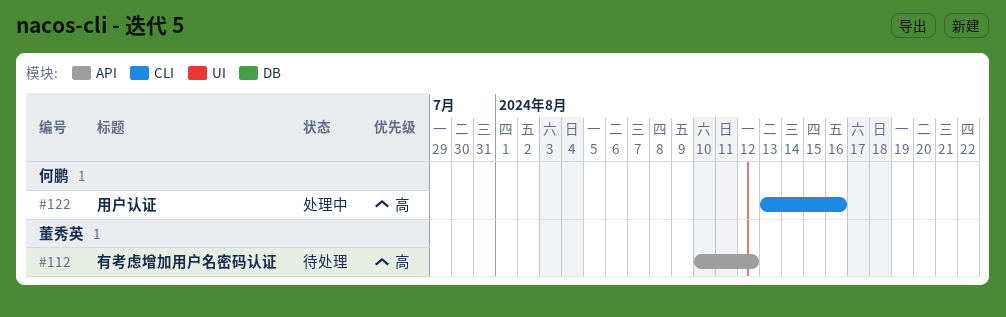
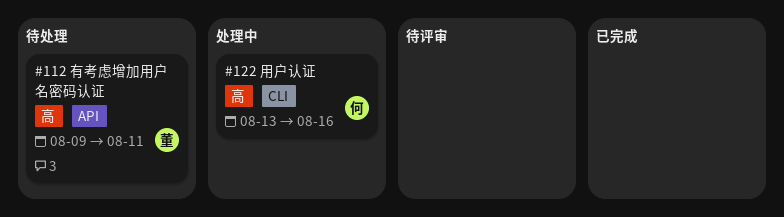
#112, start: Aug 10 -> Aug 9
#112, due: Aug 12 -> Aug 11

